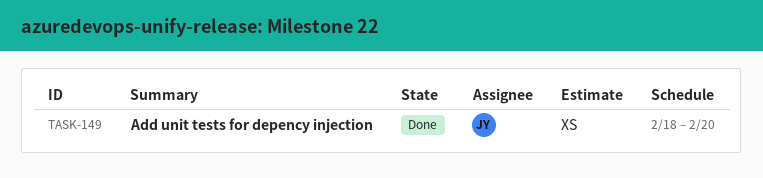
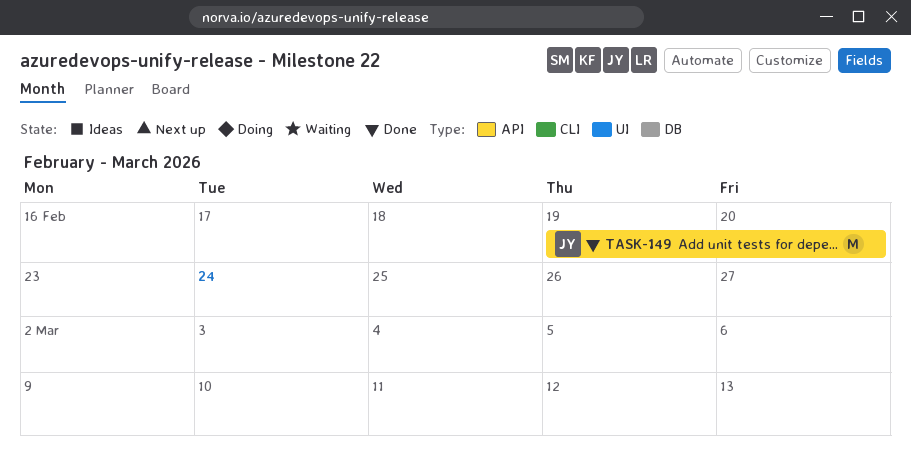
TASK-149, estimate: XS -> M
TASK-149, start: Feb 18 -> Feb 19

